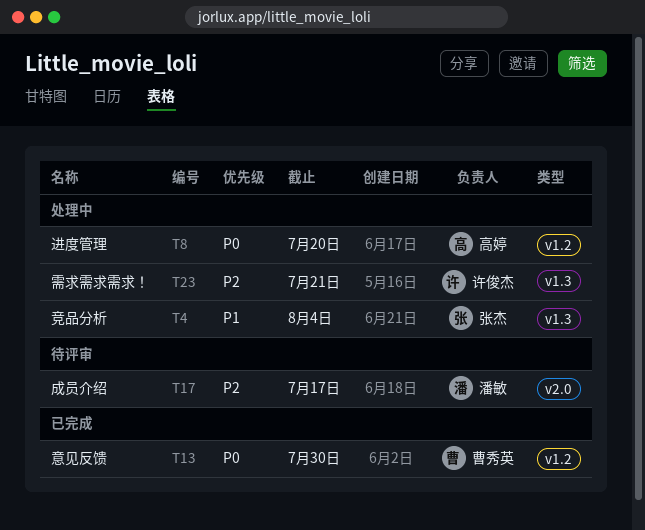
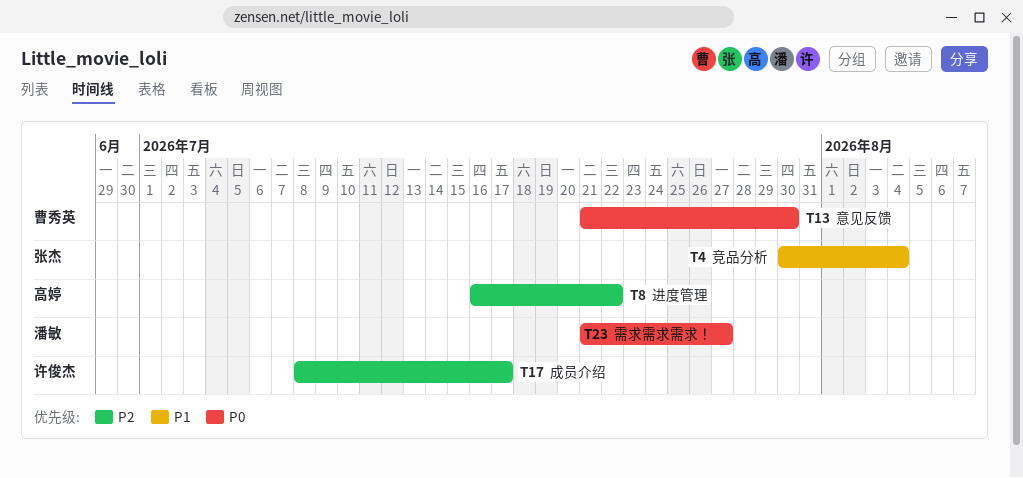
T8, priority: P0 -> P2
T8, due: Jul 20 -> Jul 22
T17, owner: 潘敏 -> 许俊杰
T23, owner: 许俊杰 -> 潘敏
T23, priority: P2 -> P0
T23, due: Jul 21 -> Jul 27

